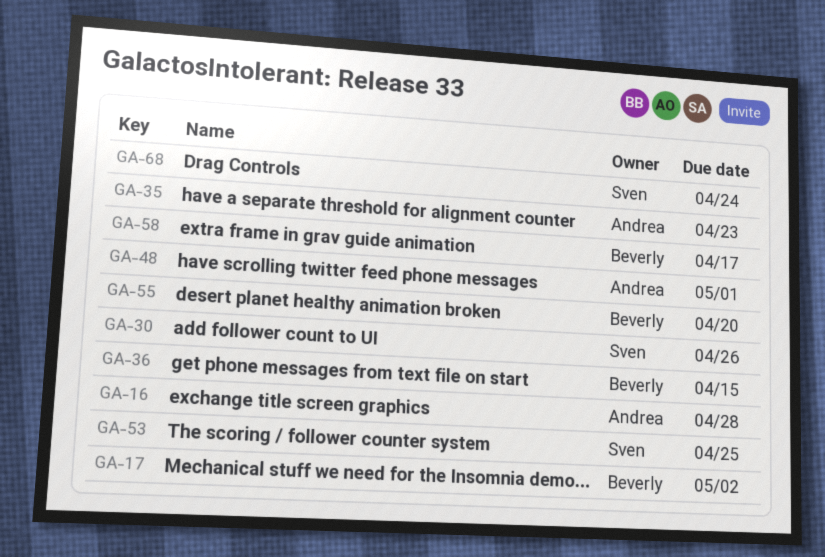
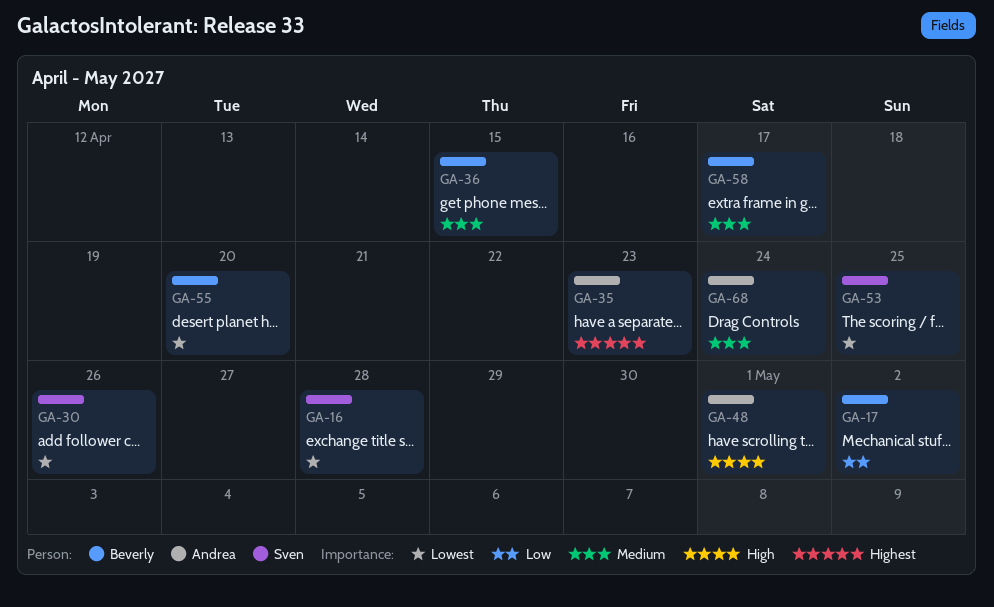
GA-16, owner: Andrea -> Sven
GA-68, owner: Sven -> Andrea

